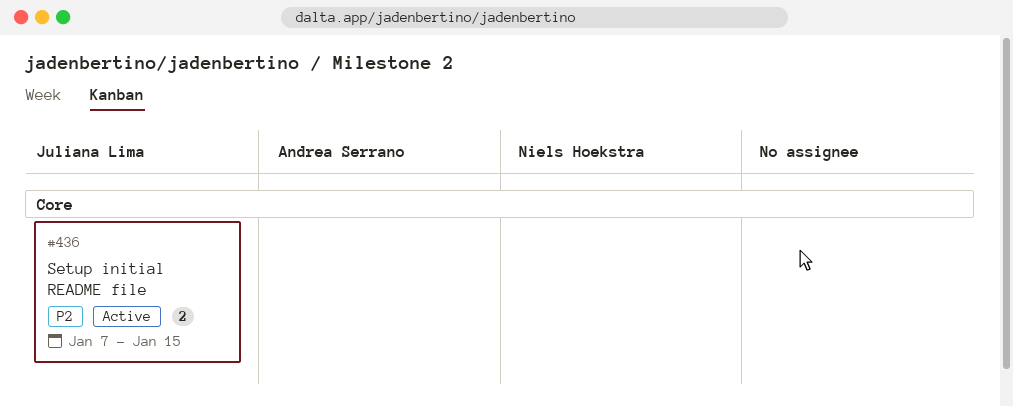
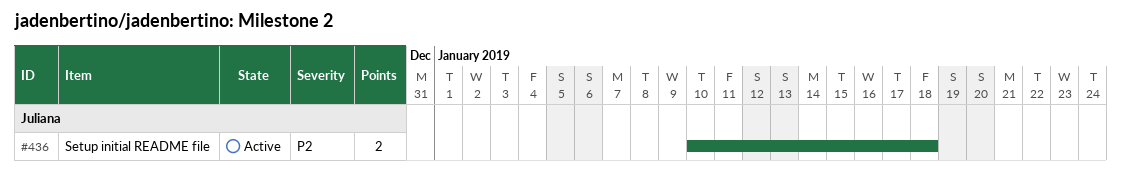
#436, start: Jan 7 -> Jan 10
#436, due: Jan 15 -> Jan 18

